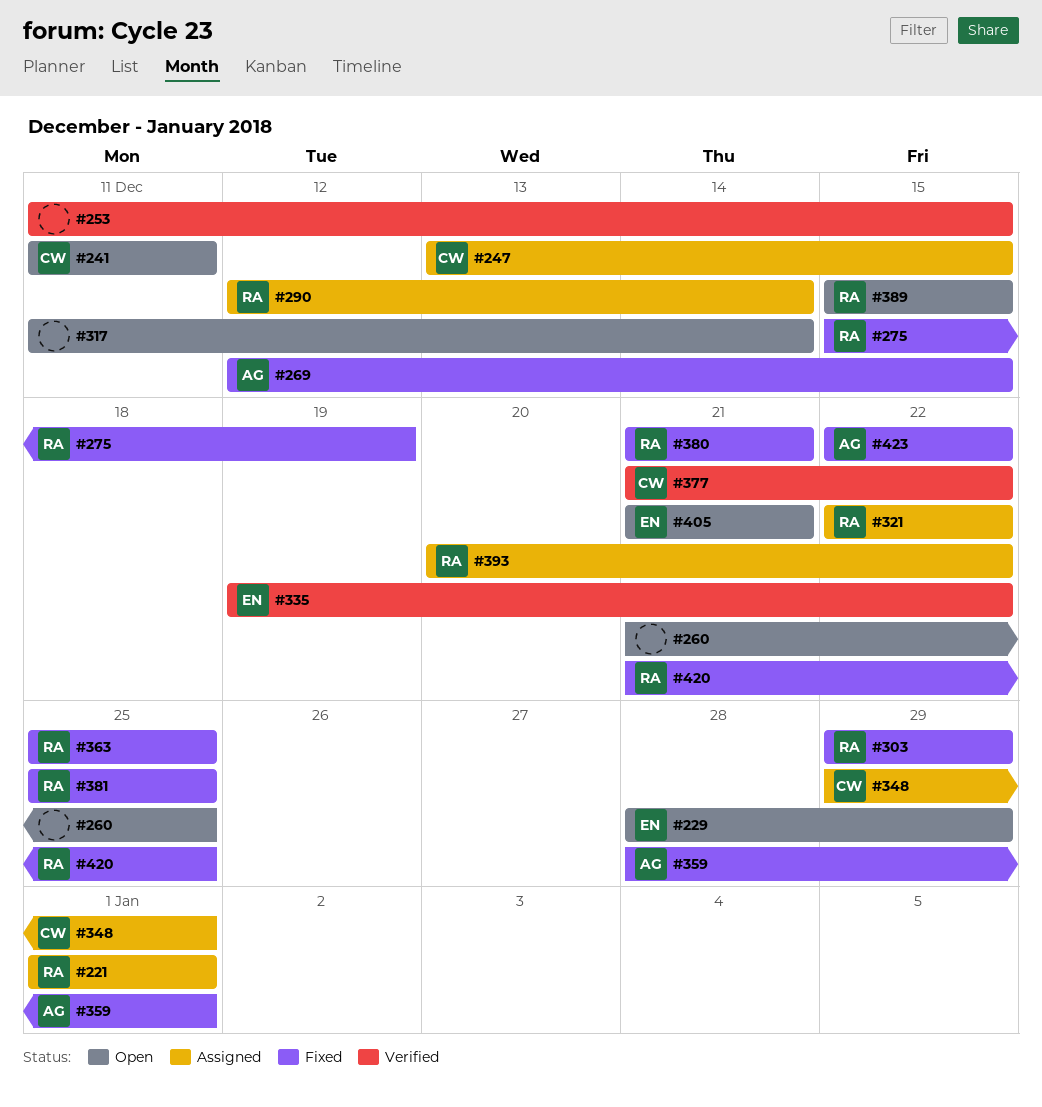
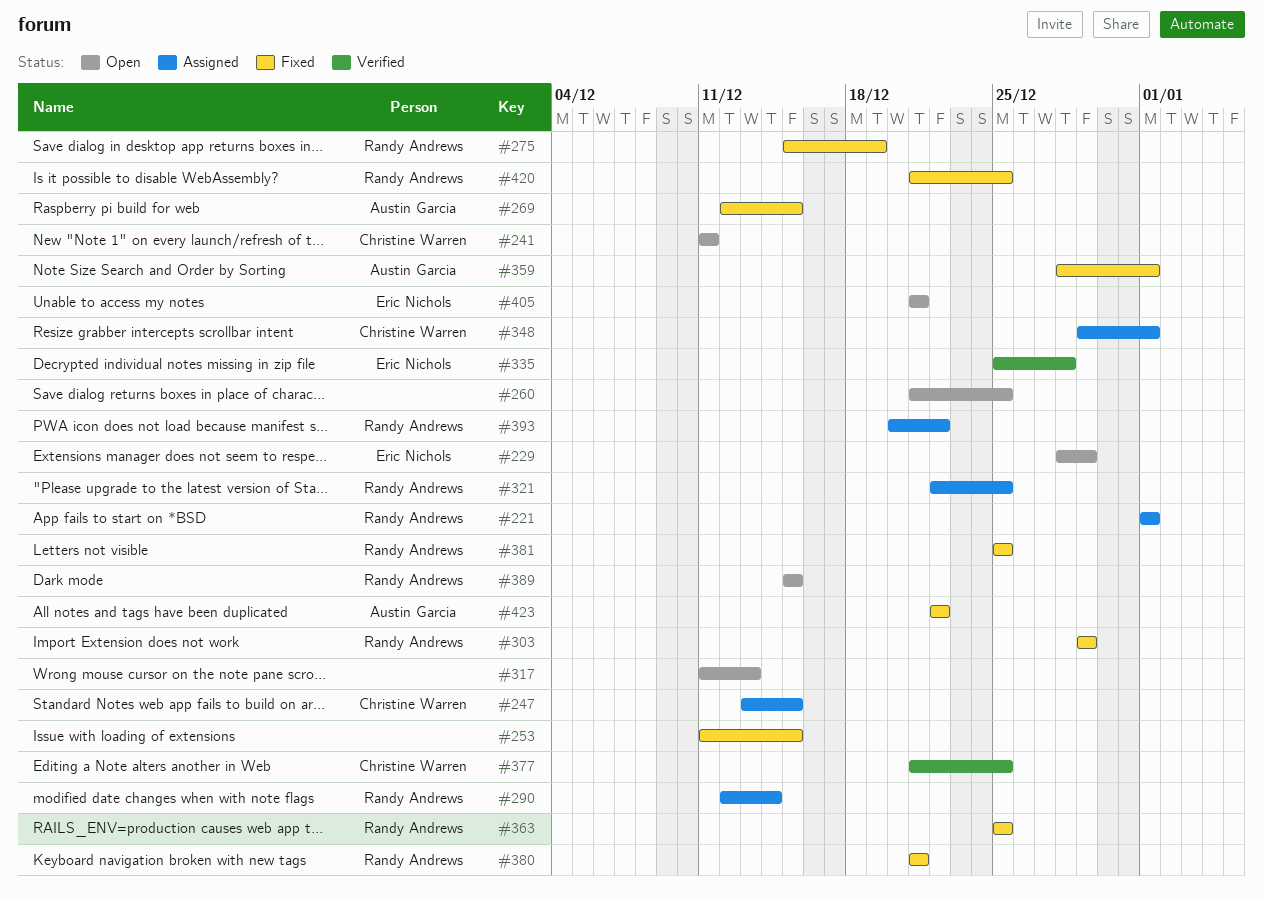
#253, status: Verified -> Fixed
#317, due: Dec 14 -> Dec 13
#321, due: Dec 22 -> Dec 25
#335, start: Dec 19 -> Dec 25
#335, due: Dec 22 -> Dec 28
#377, due: Dec 22 -> Dec 25

